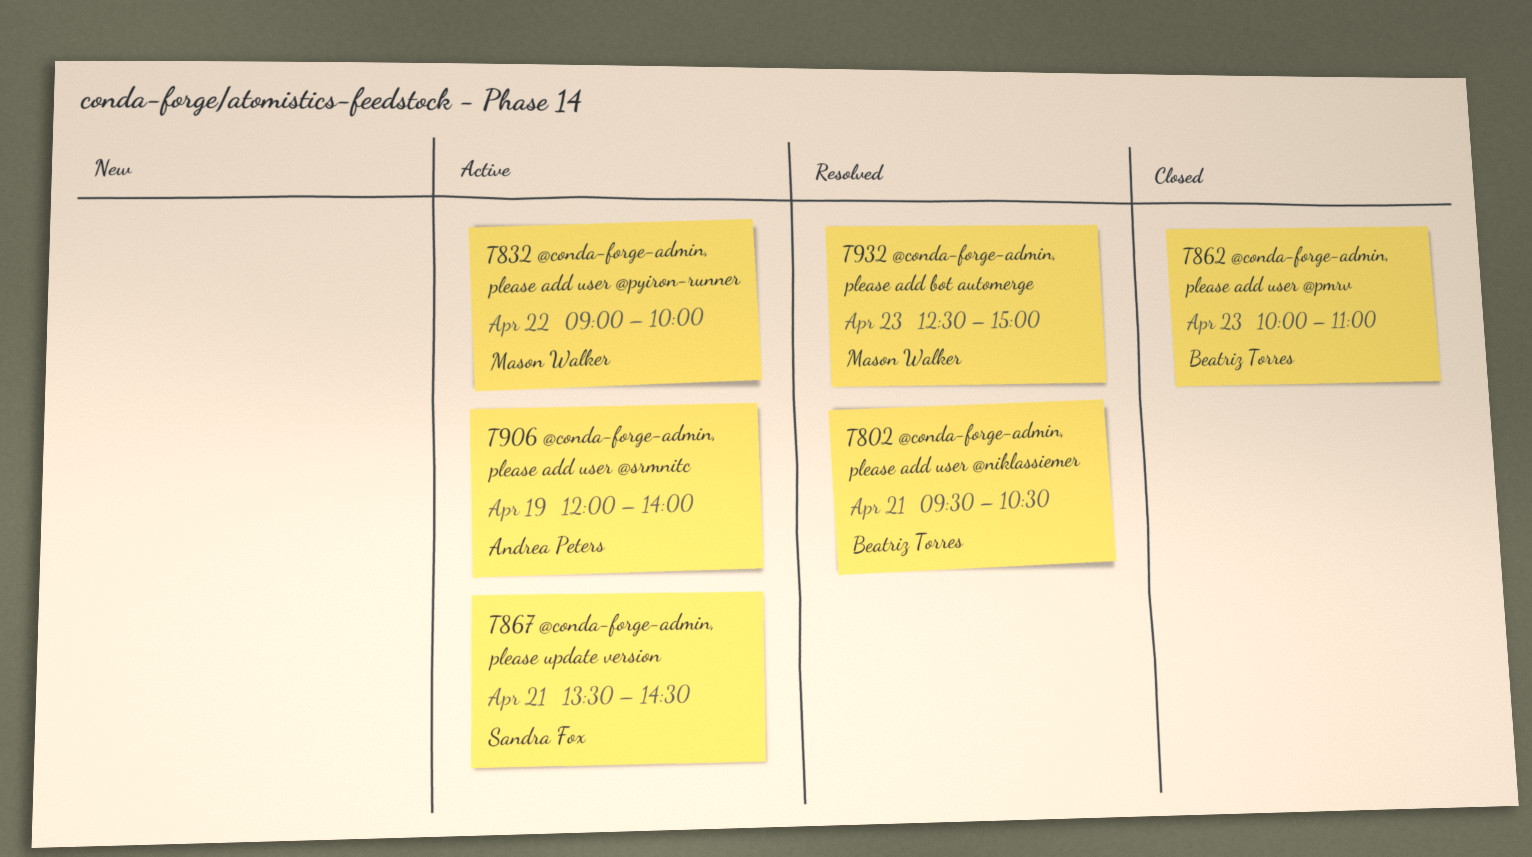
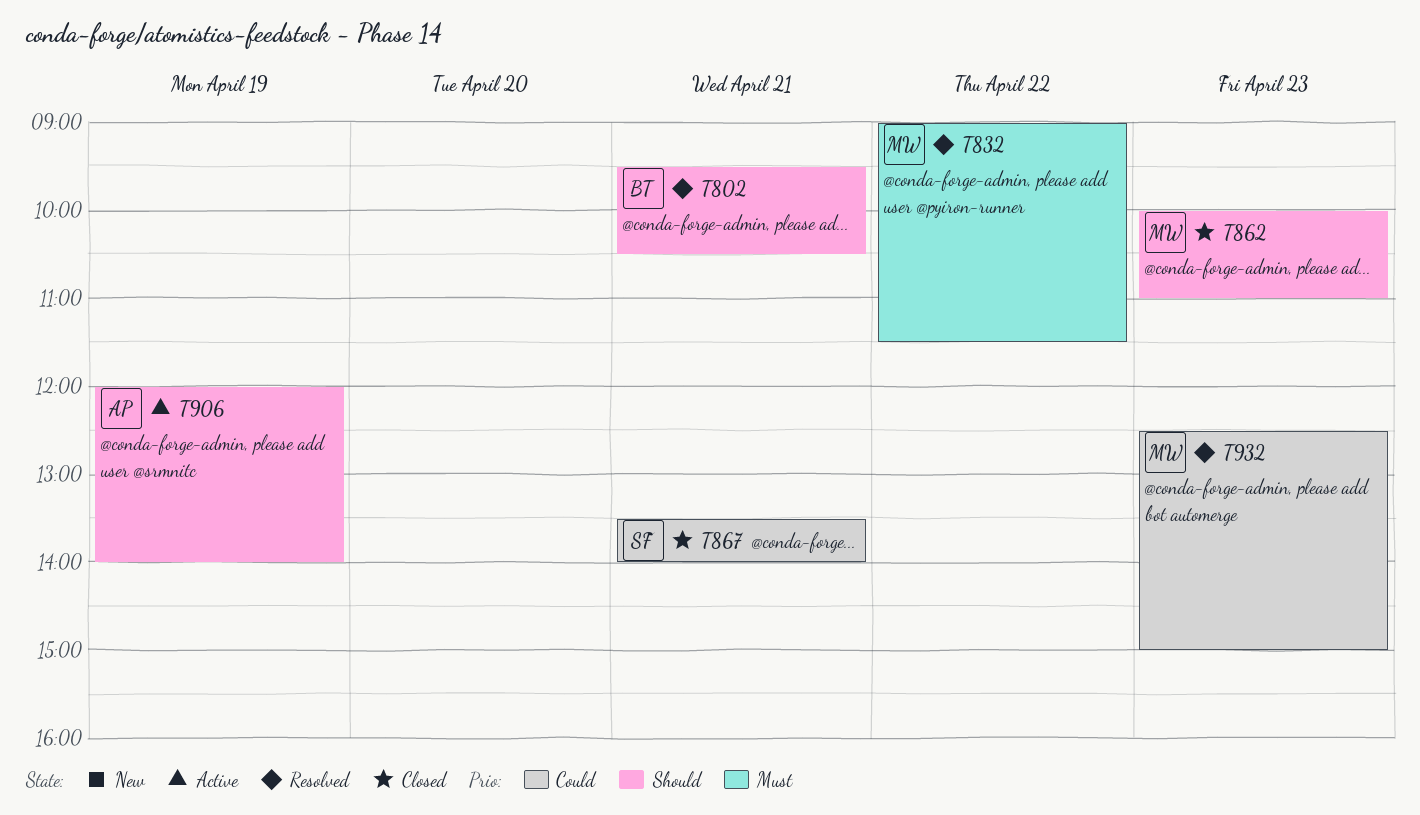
T832, status: Active -> Resolved
T832, ends: 10:00 -> 11:30
T862, owner: Beatriz Torres -> Mason Walker
T867, status: Active -> Closed
T867, ends: 14:30 -> 14:00

